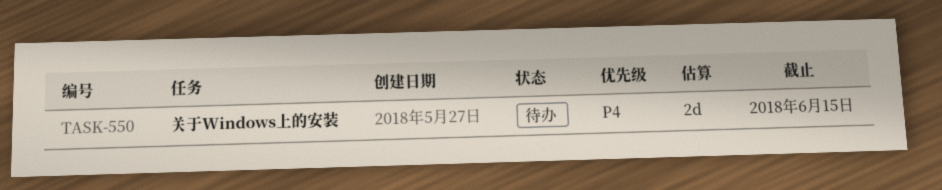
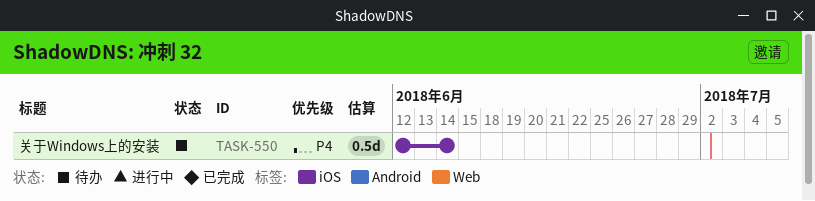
TASK-550, estimate: 2d -> 0.5d
TASK-550, due: Jun 15 -> Jun 14

